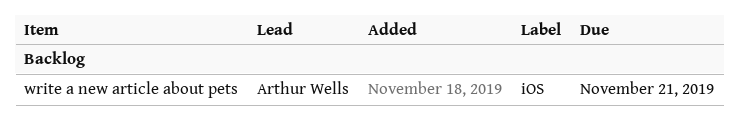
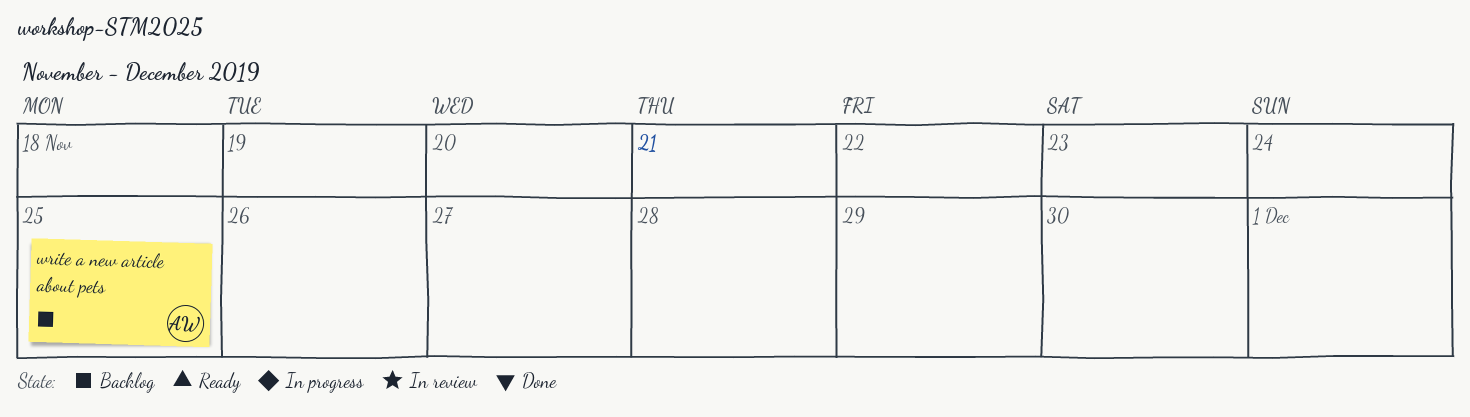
write a new article about pets, due: Nov 21 -> Nov 25

